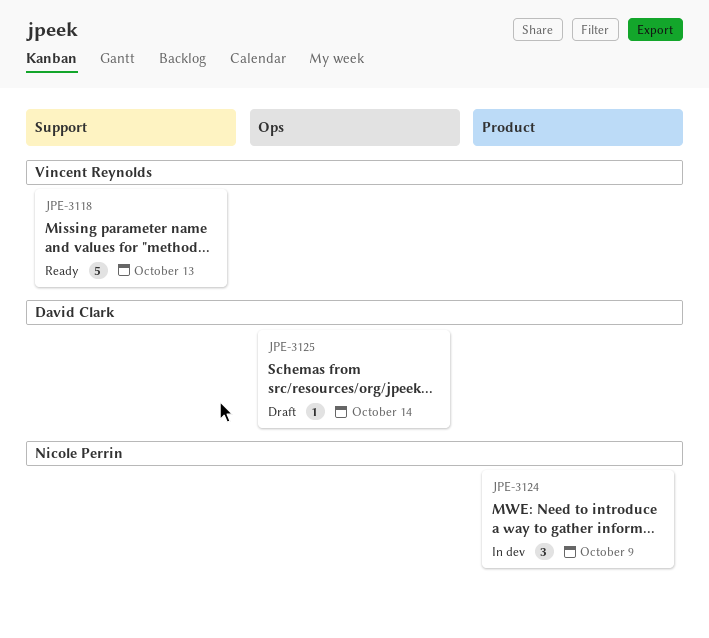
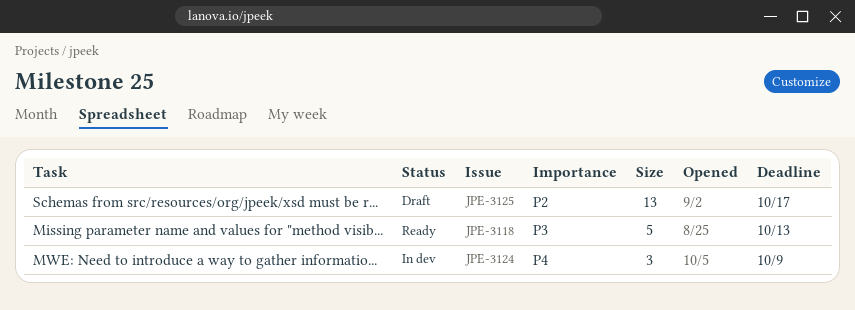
JPE-3125, estimate: 1 -> 13
JPE-3125, due: Oct 14 -> Oct 17

